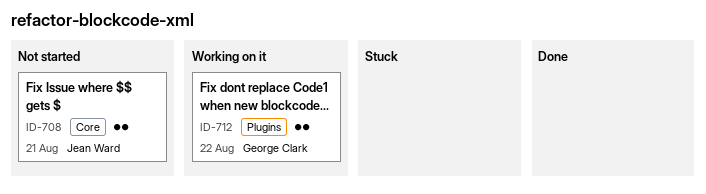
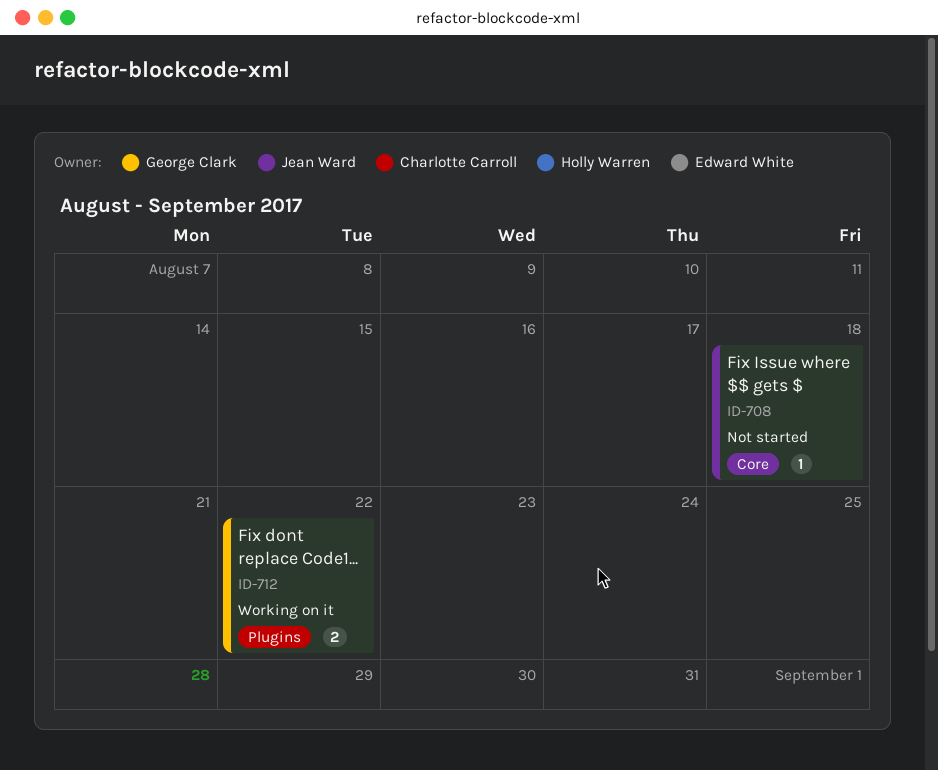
ID-708, estimate: 2 -> 1
ID-708, due: Aug 21 -> Aug 18

